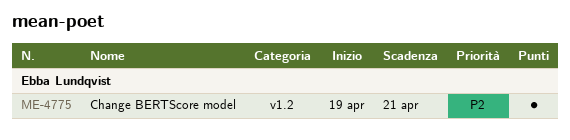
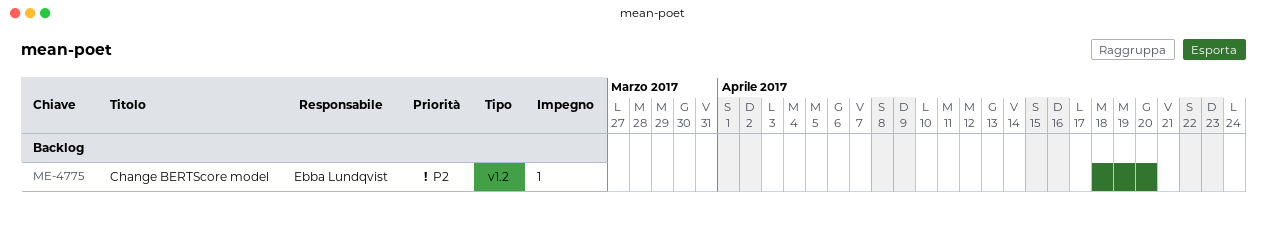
ME-4775, start: Apr 19 -> Apr 18
ME-4775, due: Apr 21 -> Apr 20

